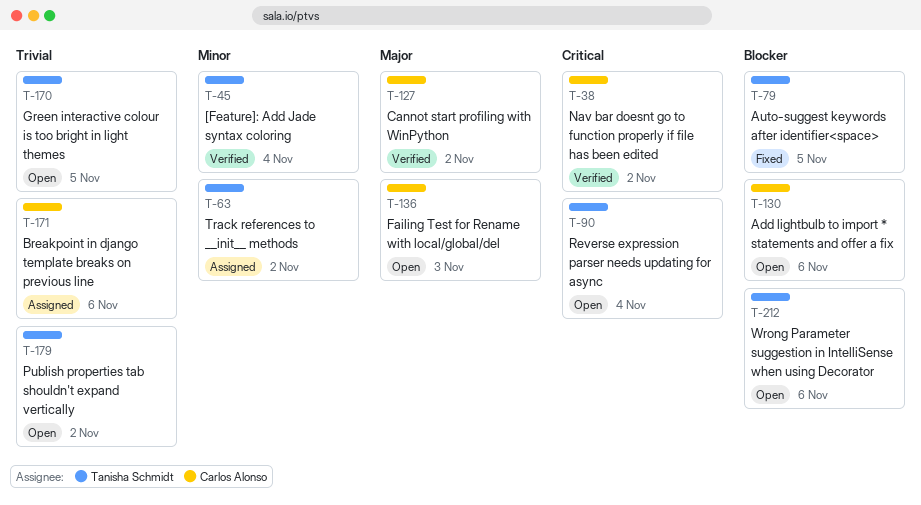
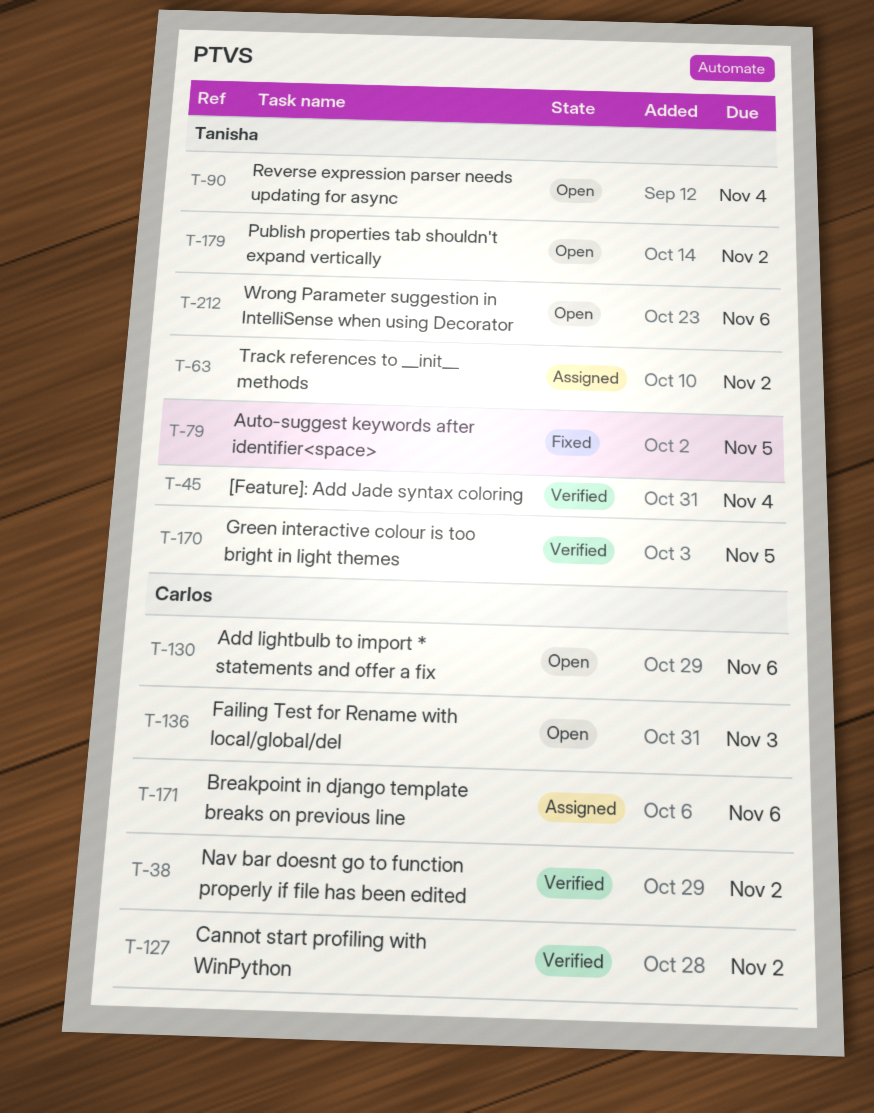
T-170, status: Open -> Verified

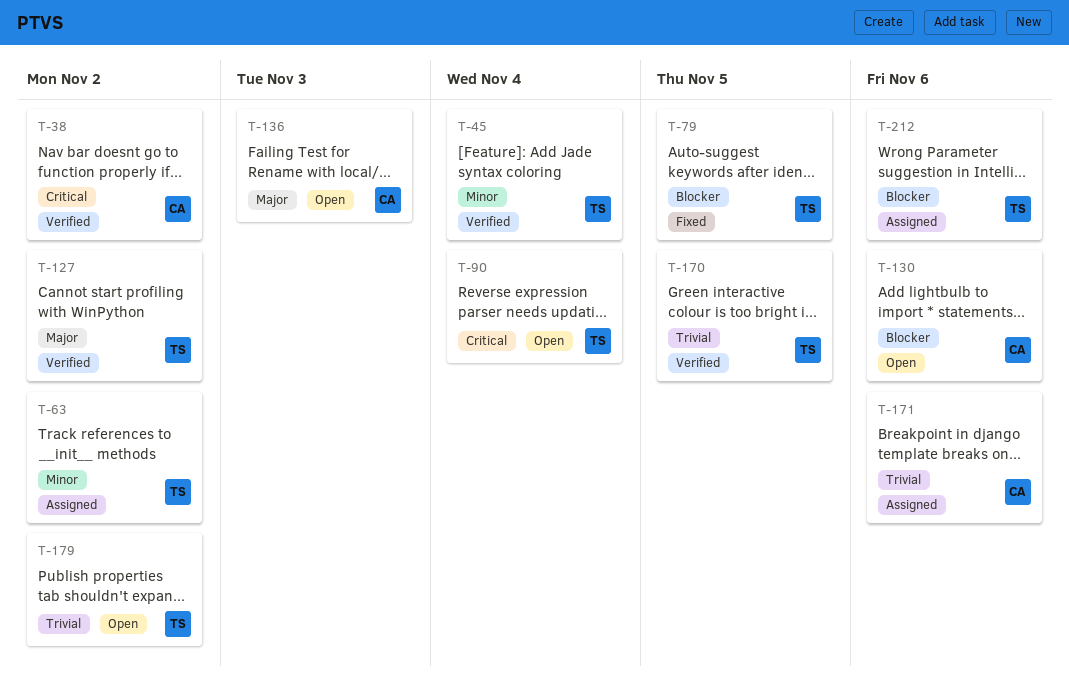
T-127, owner: Carlos -> Tanisha
T-212, status: Open -> Assigned

